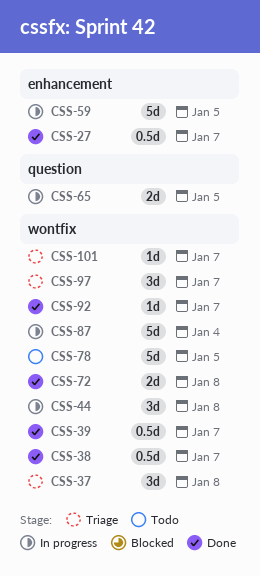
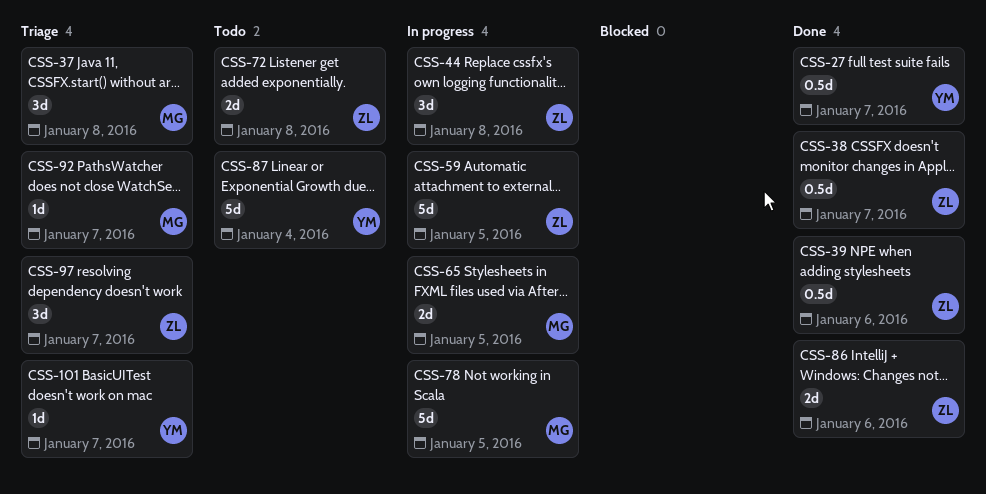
CSS-39, due: Jan 7 -> Jan 6
CSS-72, status: Done -> Todo
CSS-78, status: Todo -> In progress
CSS-86: none -> present
CSS-87, status: In progress -> Todo
CSS-92, status: Done -> Triage

